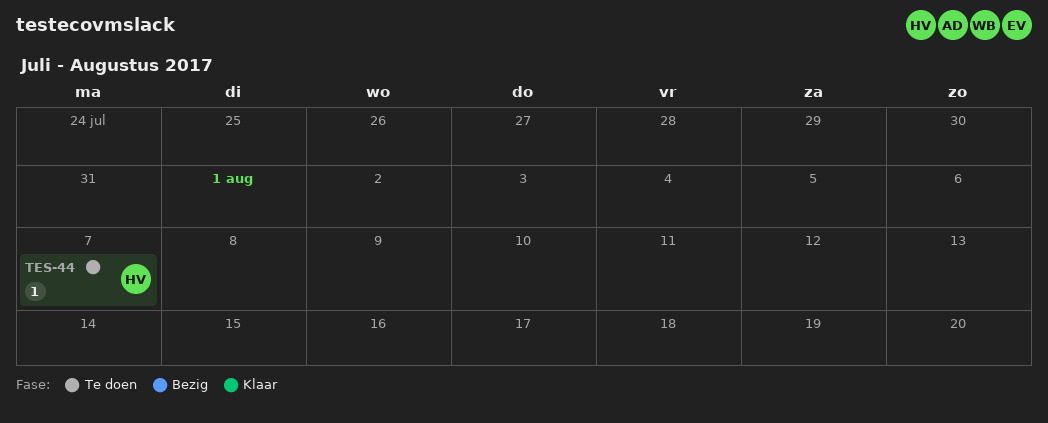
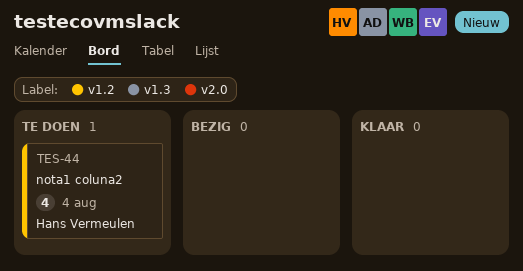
TES-44, estimate: 1 -> 4
TES-44, due: Aug 7 -> Aug 4

